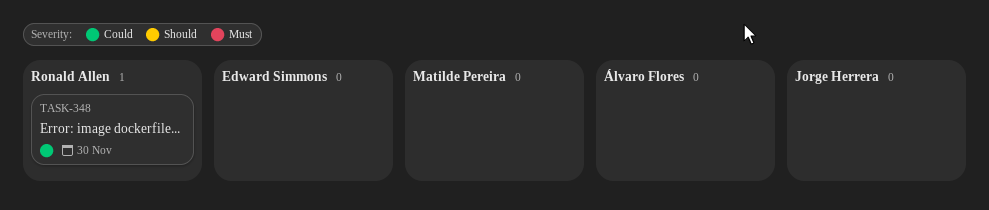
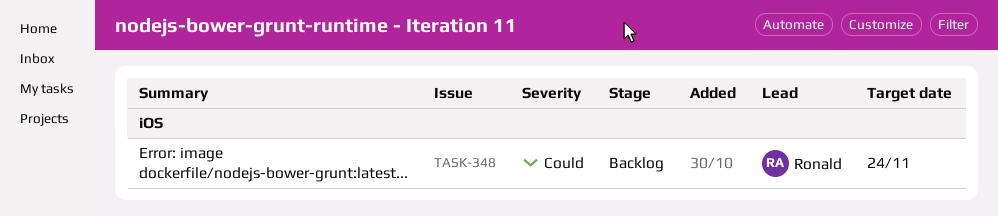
TASK-348, due: Nov 30 -> Nov 24

